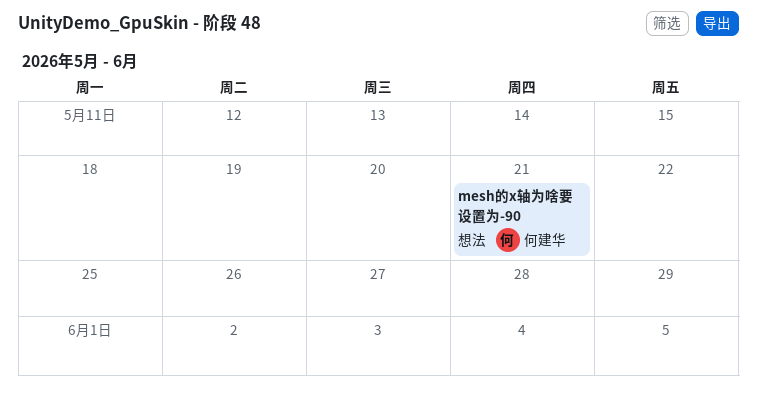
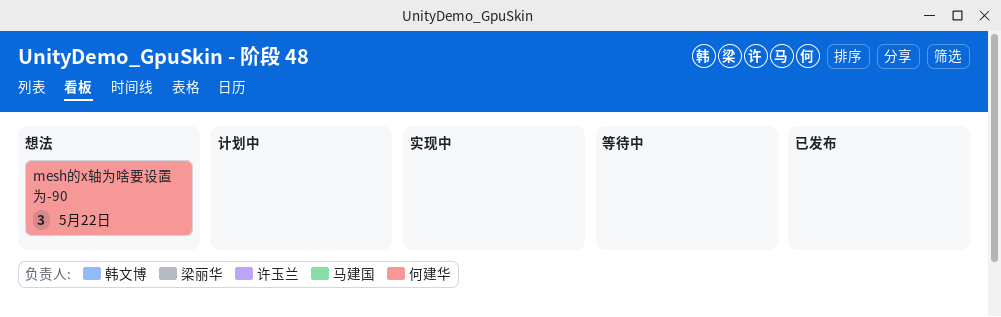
mesh的x轴为啥要设置为-90, due: May 21 -> May 22

